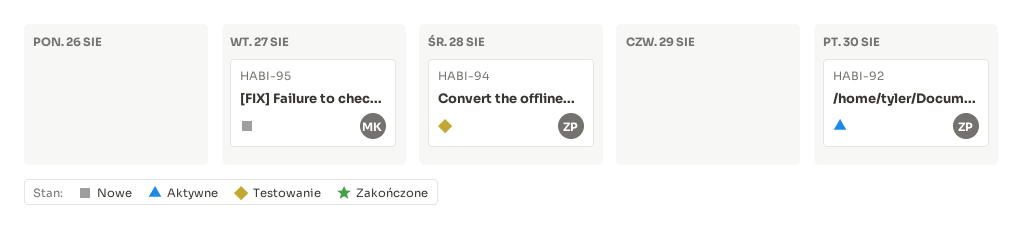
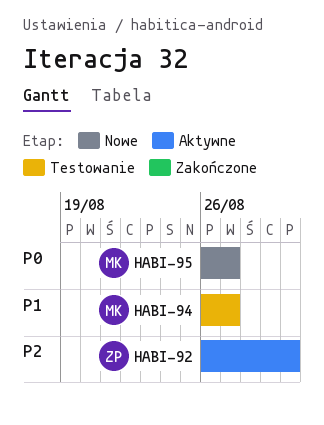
HABI-94, owner: ZP -> MK
HABI-94, due: Aug 28 -> Aug 27

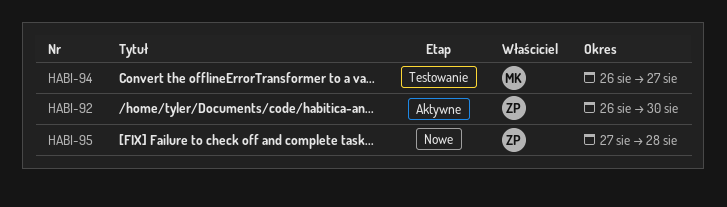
HABI-95, owner: MK -> ZP
HABI-95, start: Aug 26 -> Aug 27
HABI-95, due: Aug 27 -> Aug 28

